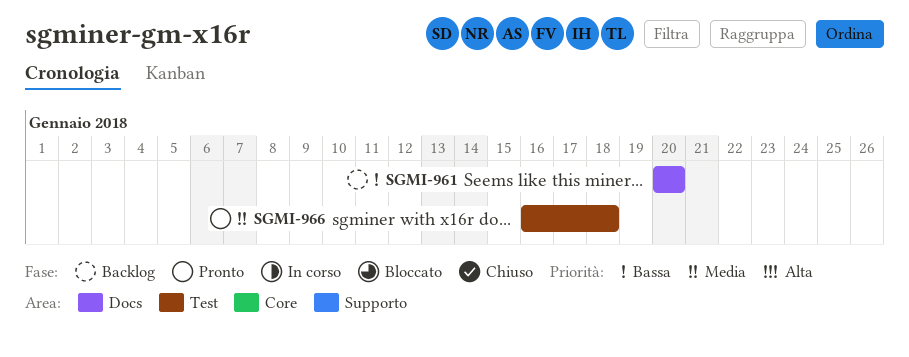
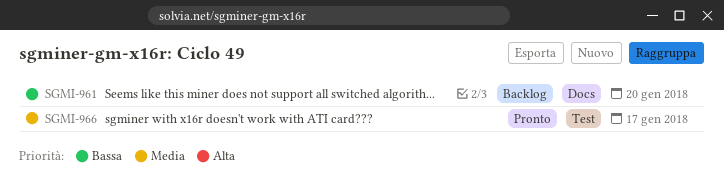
SGMI-966, due: Jan 18 -> Jan 17

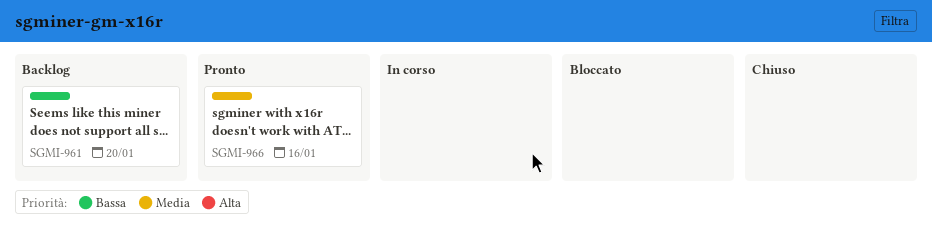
SGMI-966, due: Jan 17 -> Jan 16

